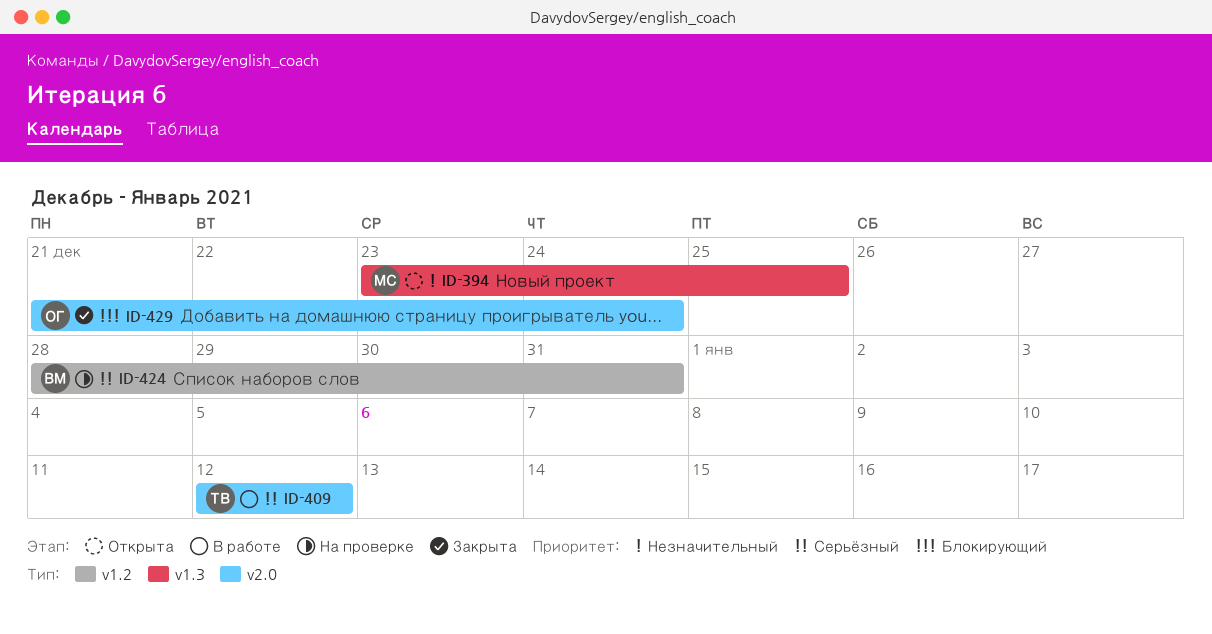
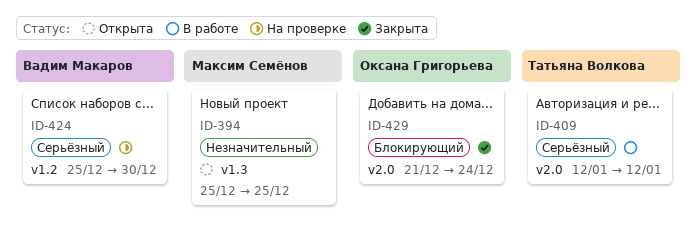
ID-394, start: Dec 23 -> Dec 25
ID-424, start: Dec 28 -> Dec 25
ID-424, due: Dec 31 -> Dec 30

